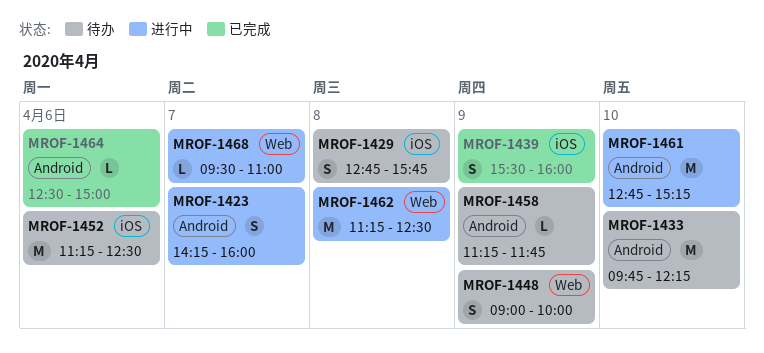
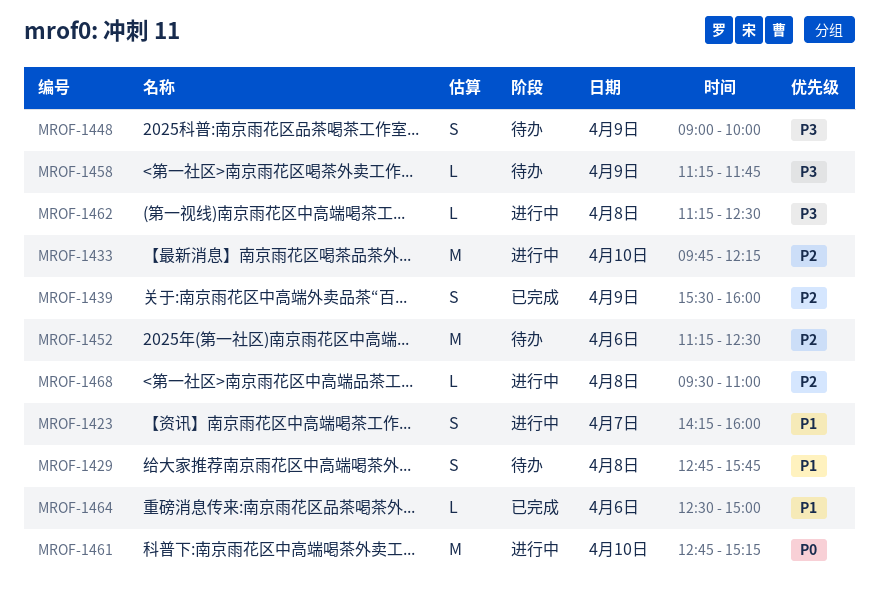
MROF-1433, status: 待办 -> 进行中
MROF-1462, estimate: M -> L
MROF-1468, day: Apr 7 -> Apr 8

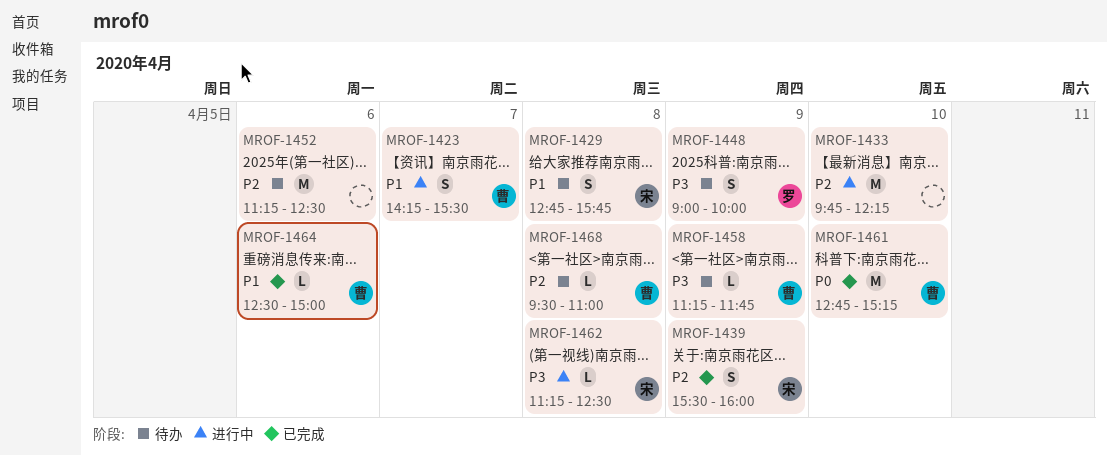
MROF-1423, ends: 16:00 -> 15:30
MROF-1461, status: 进行中 -> 已完成
MROF-1468, status: 进行中 -> 待办

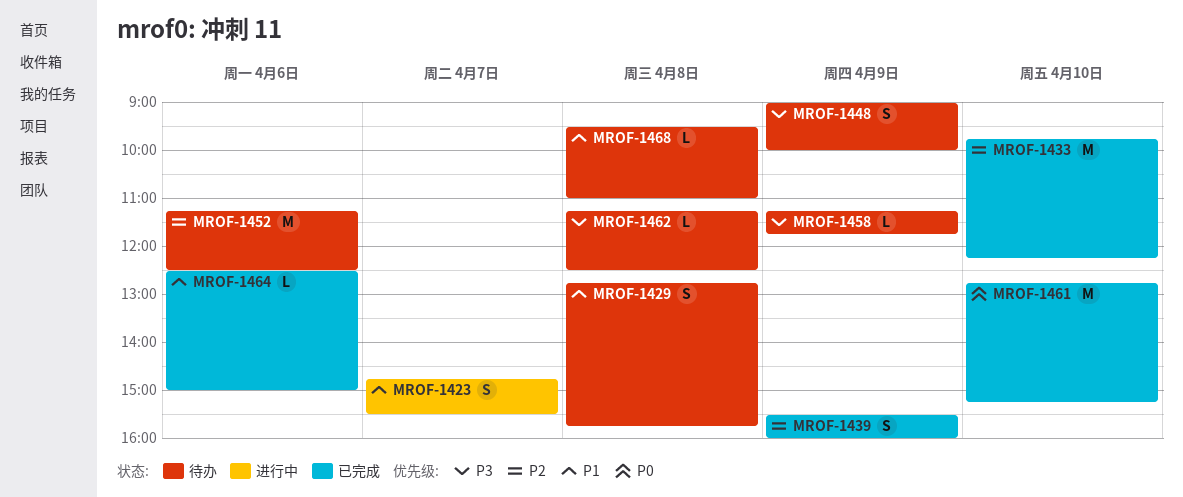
MROF-1423, begins: 14:15 -> 14:45
MROF-1433, status: 进行中 -> 已完成
MROF-1462, status: 进行中 -> 待办
MROF-1468, priority: P2 -> P1

